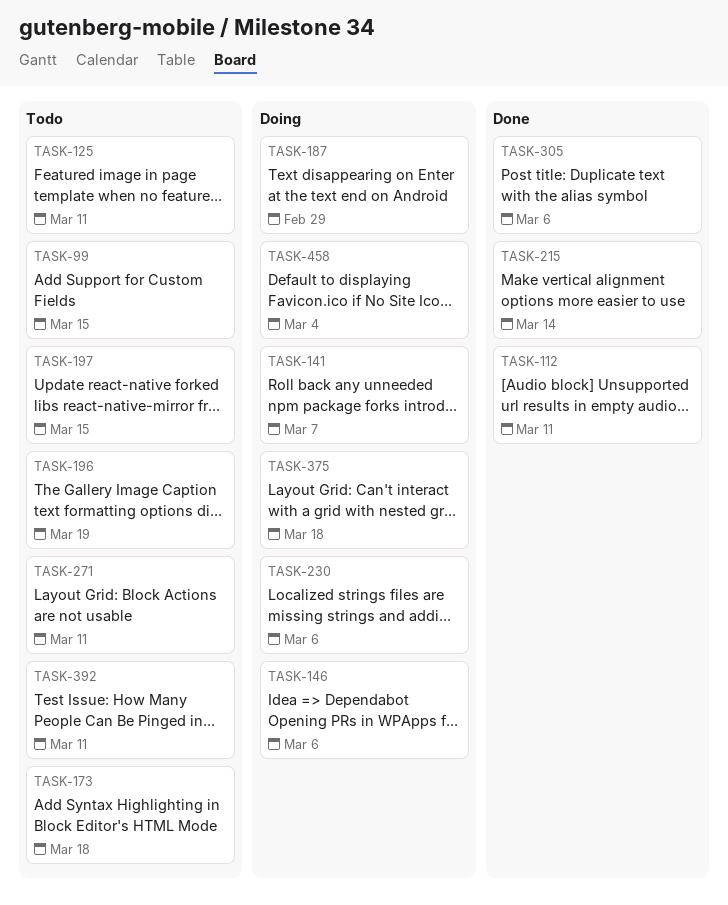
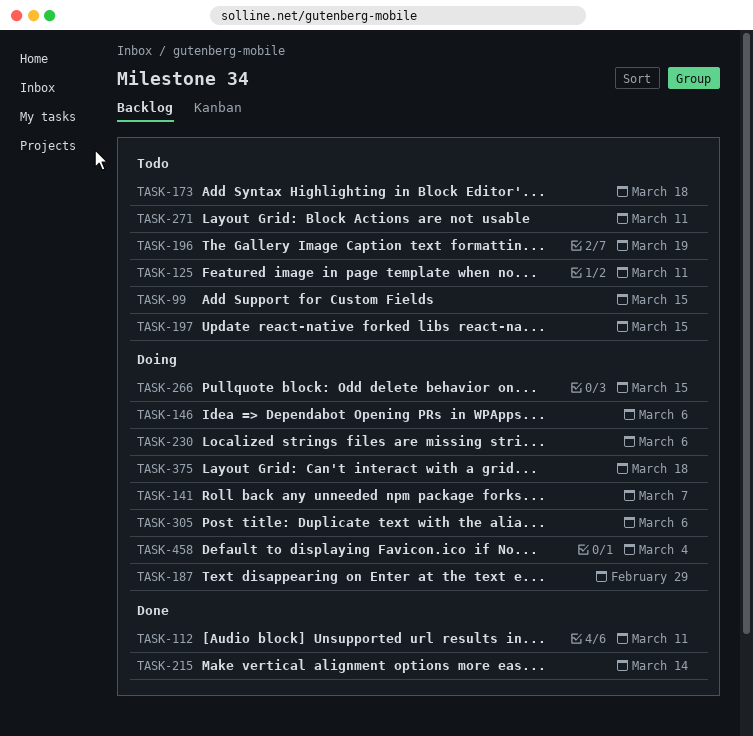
TASK-266: none -> present
TASK-305, status: Done -> Doing
TASK-392: present -> none

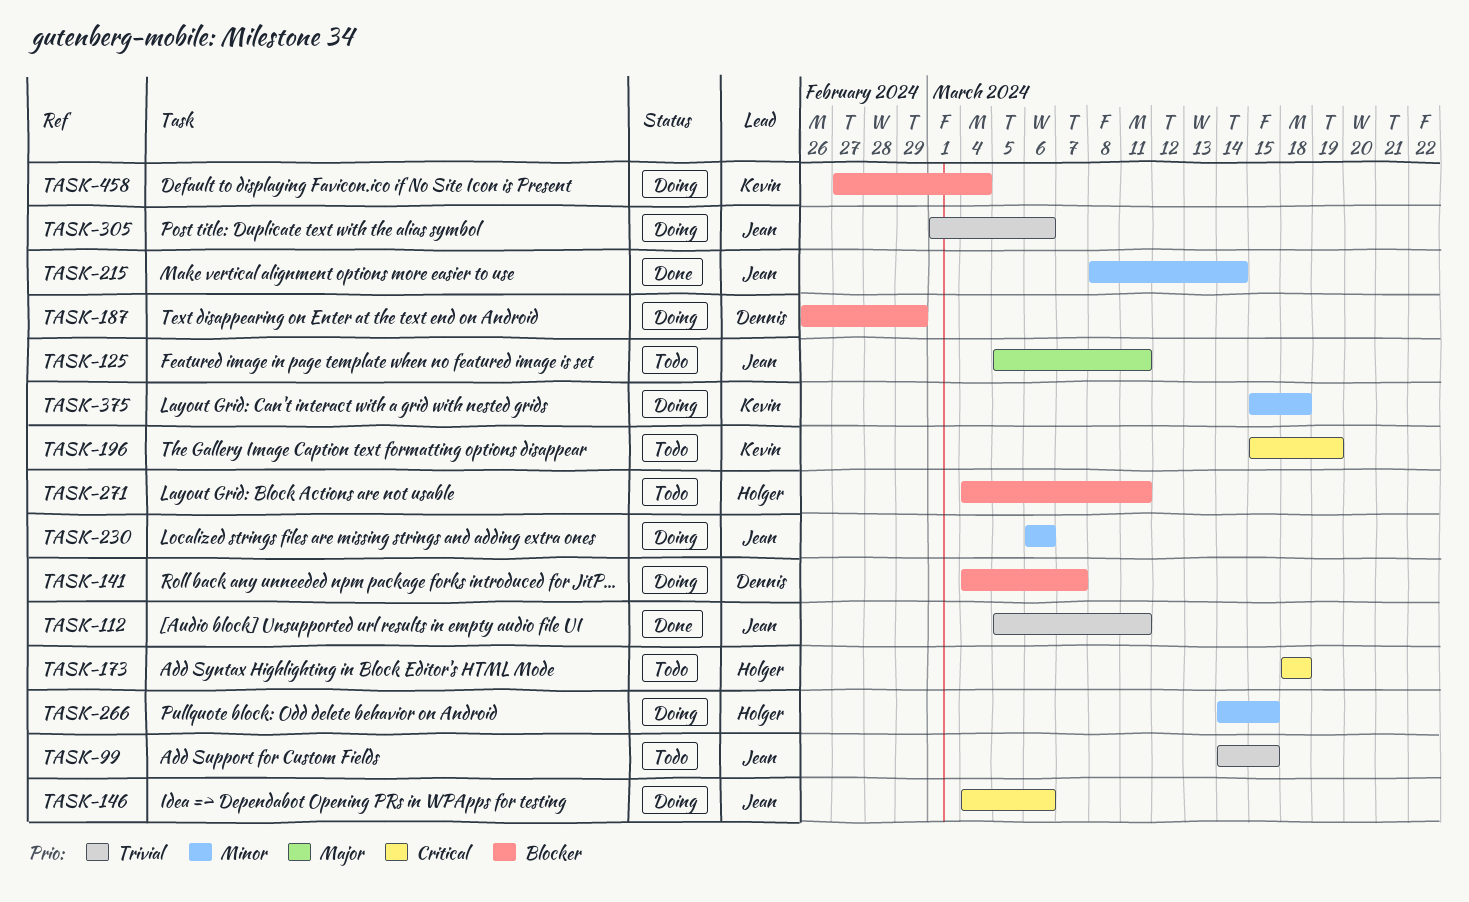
TASK-197: present -> none

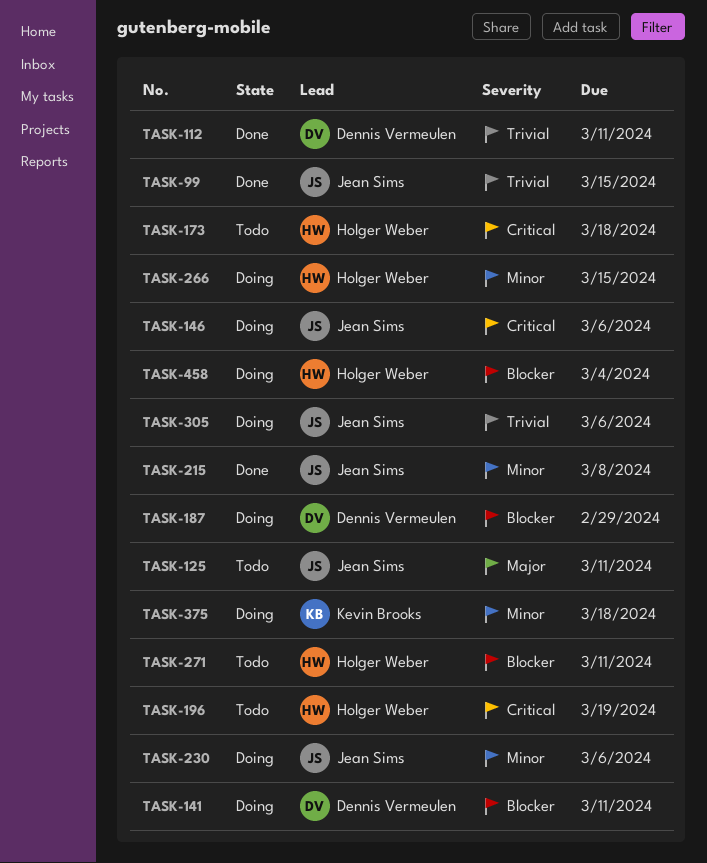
TASK-99, status: Todo -> Done
TASK-112, owner: Jean Sims -> Dennis Vermeulen
TASK-141, due: Mar 7 -> Mar 11
TASK-196, owner: Kevin Brooks -> Holger Weber
TASK-215, due: Mar 14 -> Mar 8
TASK-458, owner: Kevin Brooks -> Holger Weber

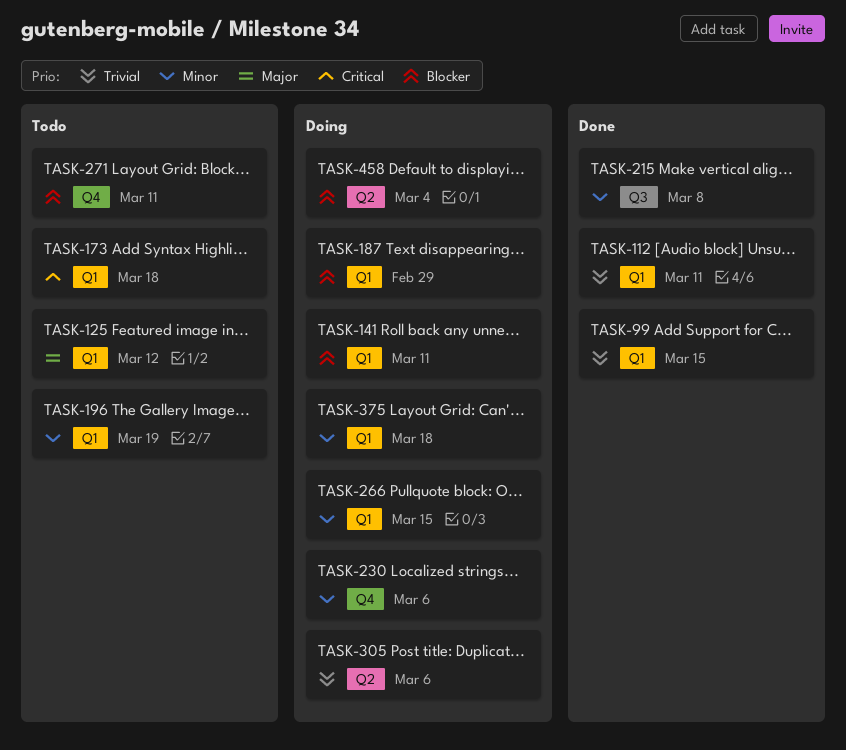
TASK-125, due: Mar 11 -> Mar 12
TASK-146: present -> none
TASK-196, priority: Critical -> Minor

